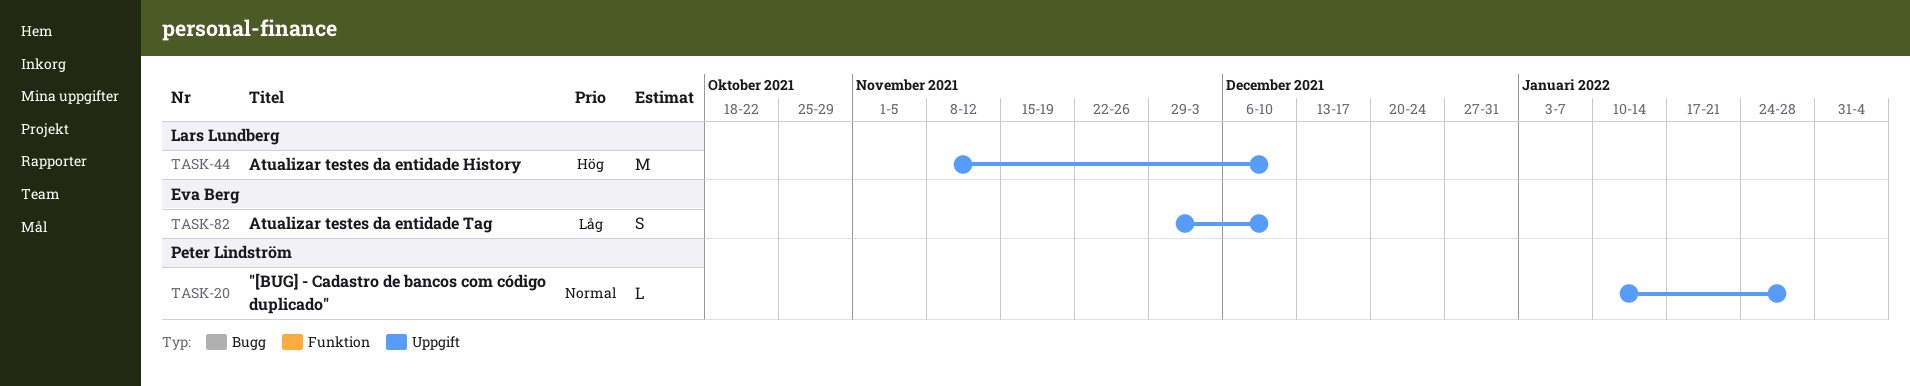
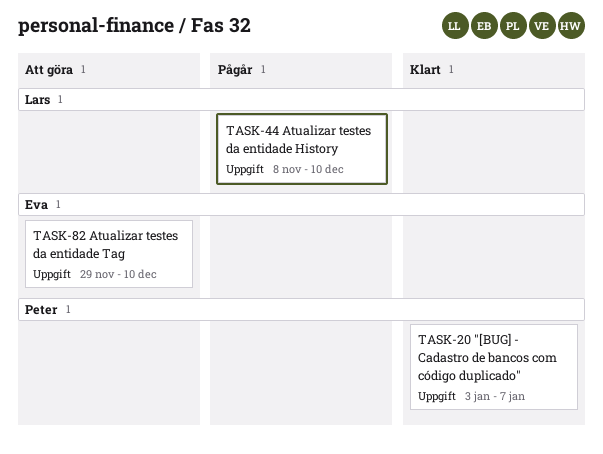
TASK-20, start: Jan 10 -> Jan 3
TASK-20, due: Jan 28 -> Jan 7

